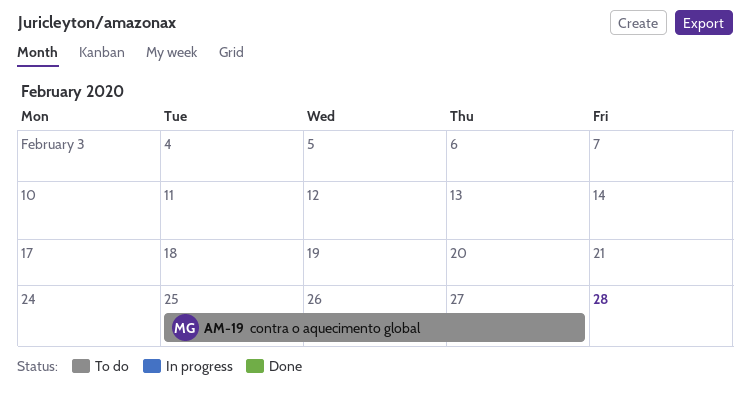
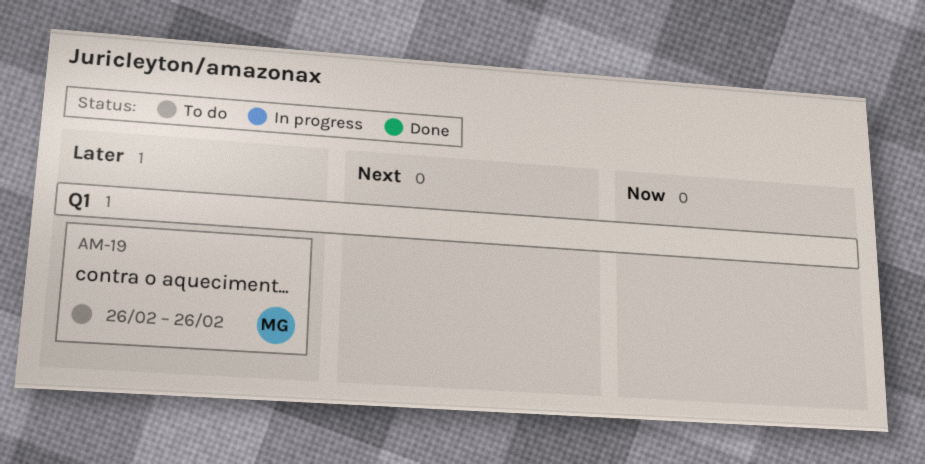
AM-19, start: Feb 25 -> Feb 26
AM-19, due: Feb 27 -> Feb 26

